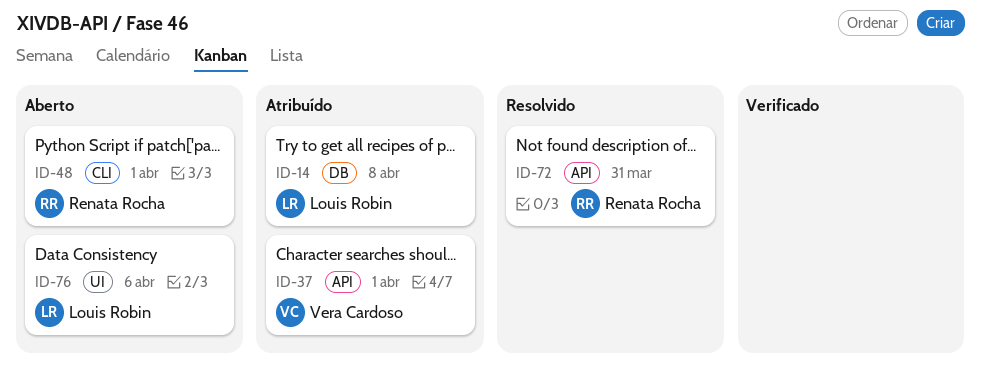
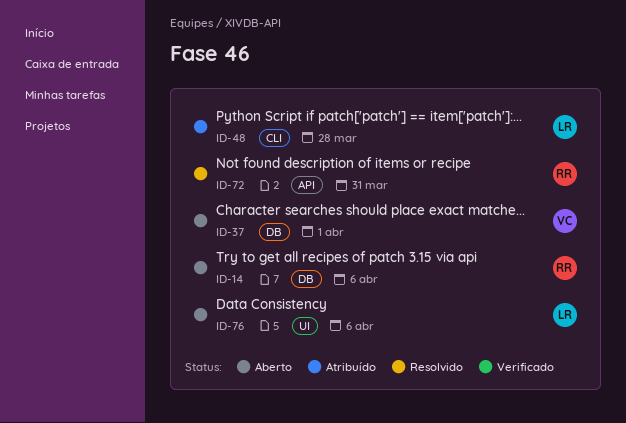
ID-14, status: Atribuído -> Aberto
ID-14, owner: Louis Robin -> Renata Rocha
ID-14, due: Apr 8 -> Apr 6
ID-37, status: Atribuído -> Aberto
ID-37, label: API -> DB
ID-48, status: Aberto -> Atribuído
ID-48, owner: Renata Rocha -> Louis Robin
ID-48, due: Apr 1 -> Mar 28

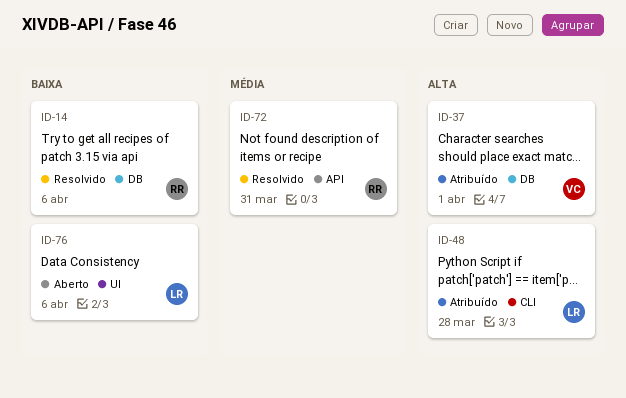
ID-14, status: Aberto -> Resolvido
ID-37, status: Aberto -> Atribuído

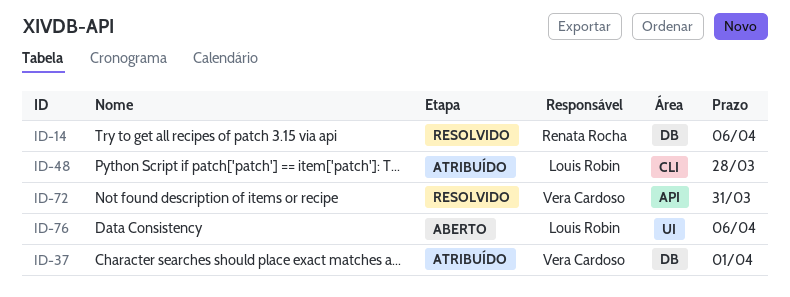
ID-72, owner: Renata Rocha -> Vera Cardoso

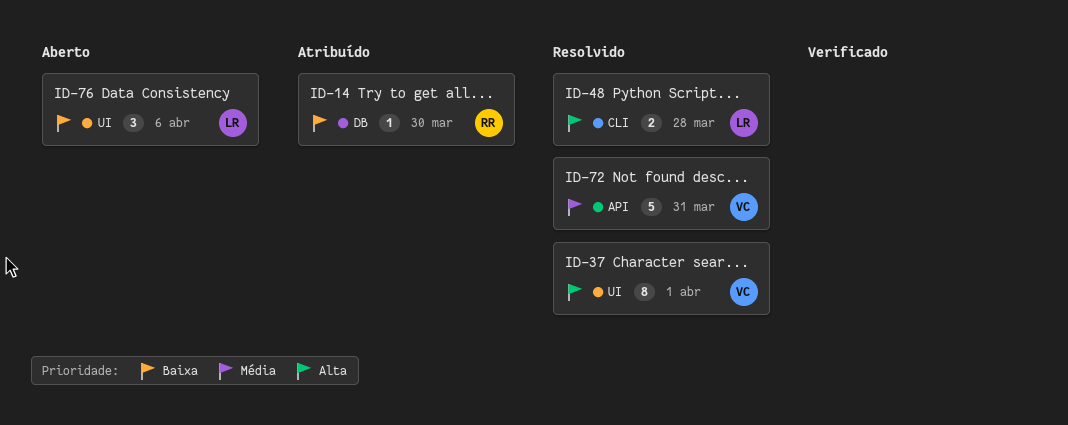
ID-14, status: Resolvido -> Atribuído
ID-14, due: Apr 6 -> Mar 30
ID-37, status: Atribuído -> Resolvido
ID-37, label: DB -> UI
ID-48, status: Atribuído -> Resolvido

